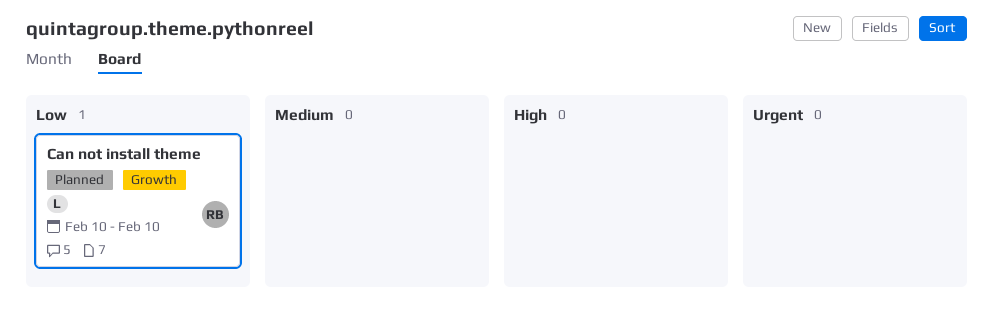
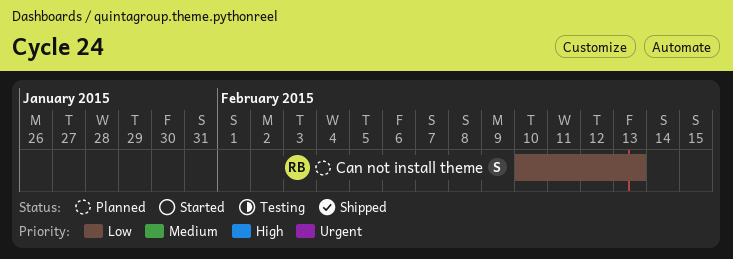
Can not install theme, estimate: L -> S
Can not install theme, due: Feb 10 -> Feb 13

